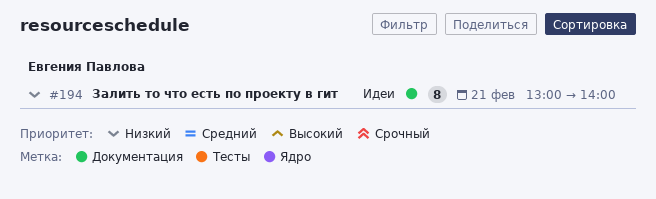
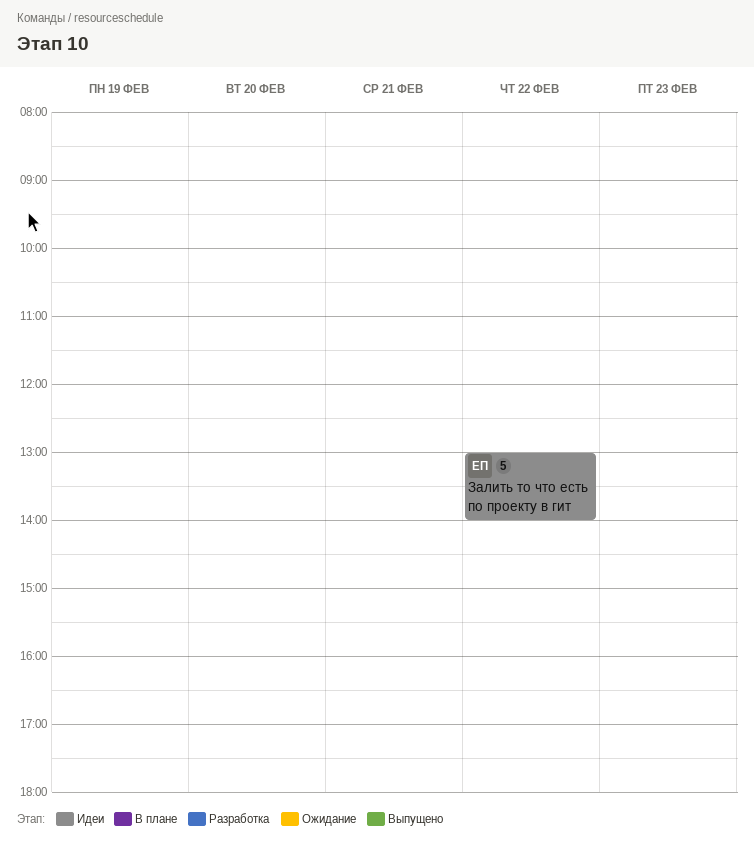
Залить то что есть по проекту в гит, estimate: 8 -> 5
Залить то что есть по проекту в гит, day: Feb 21 -> Feb 22

